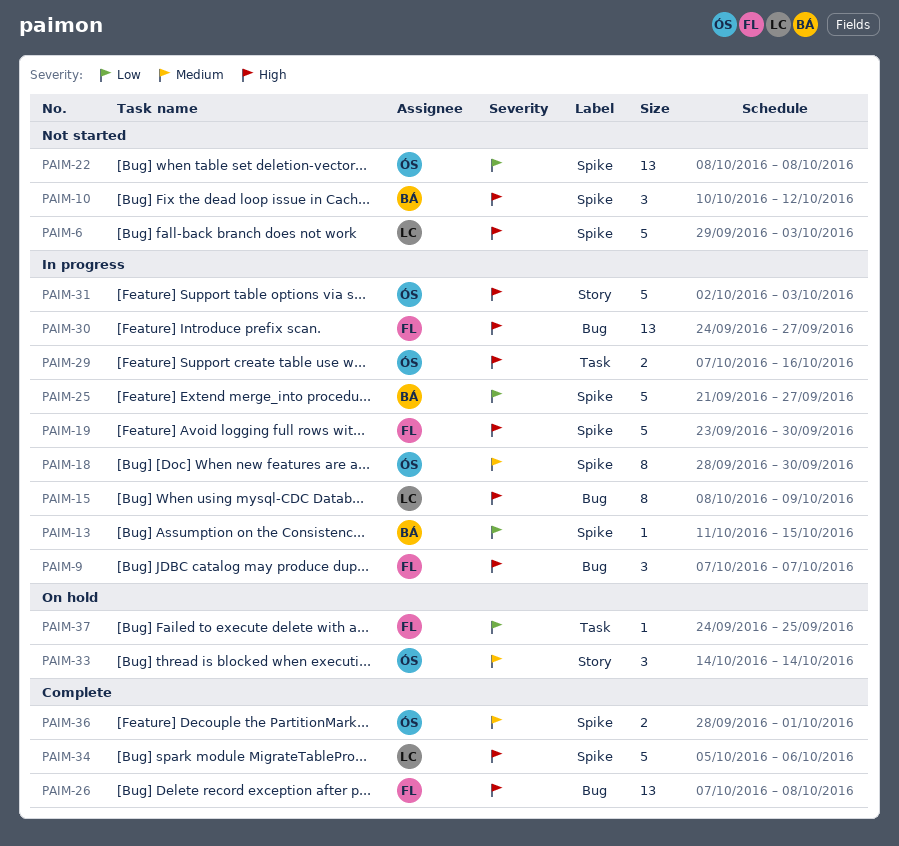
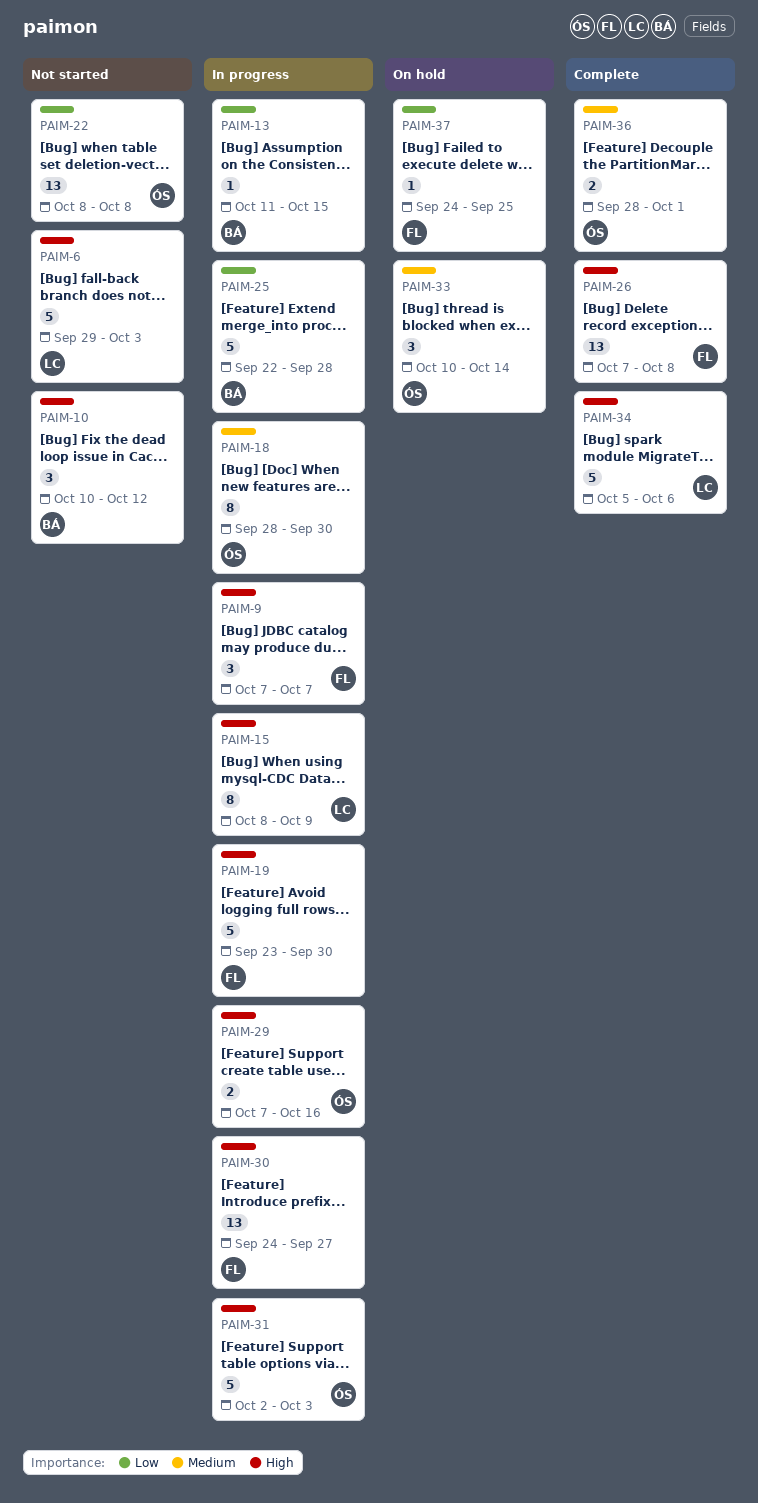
PAIM-25, start: Sep 21 -> Sep 22
PAIM-25, due: Sep 27 -> Sep 28
PAIM-33, start: Oct 14 -> Oct 10

